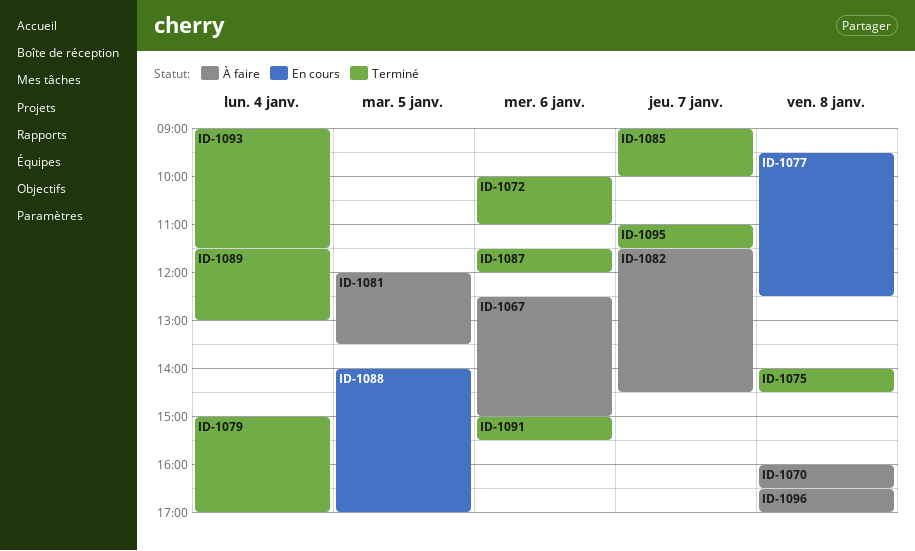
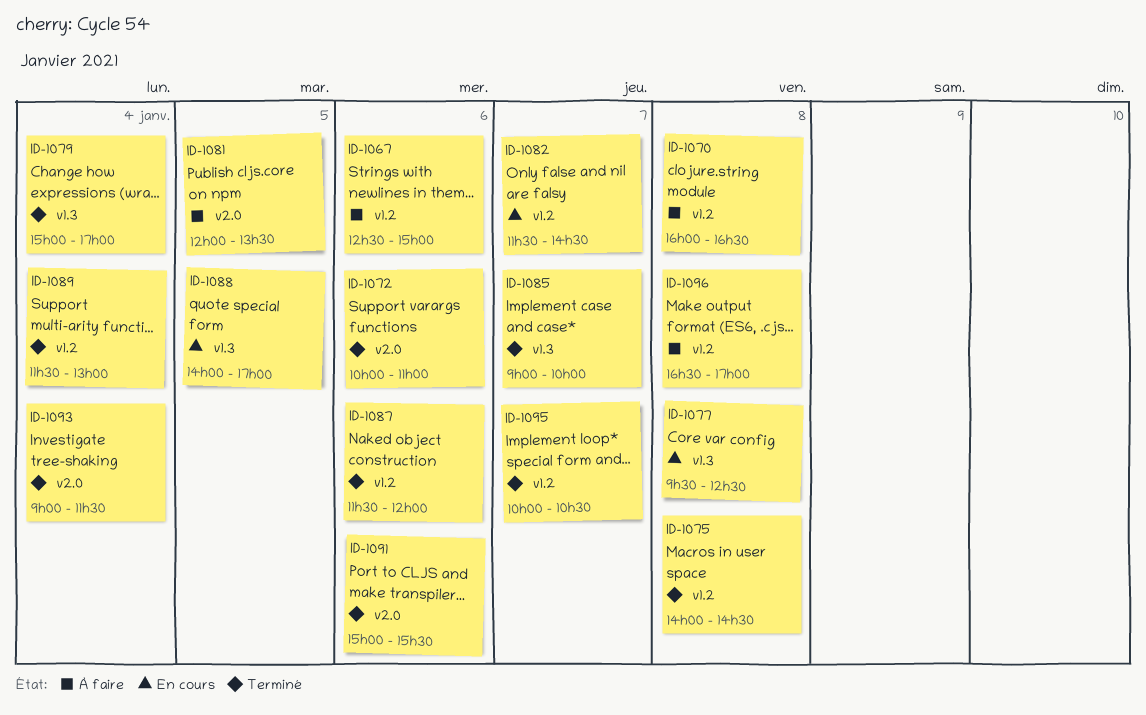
ID-1082, status: À faire -> En cours
ID-1095, begins: 11:00 -> 10:00
ID-1095, ends: 11:30 -> 10:30

